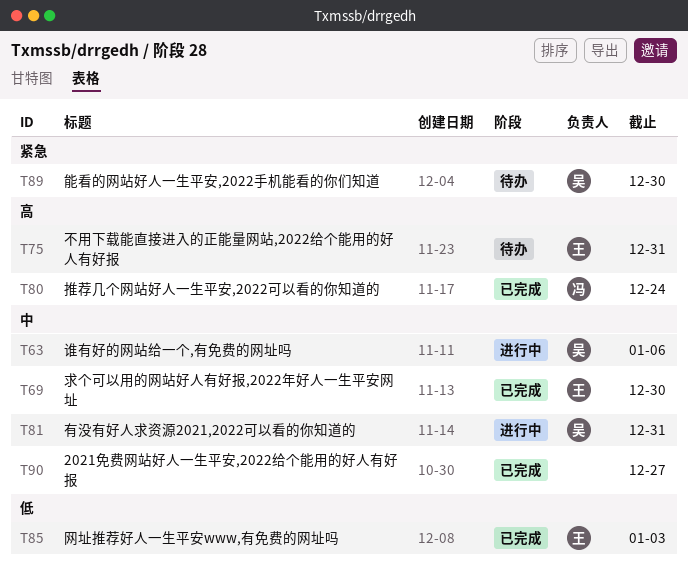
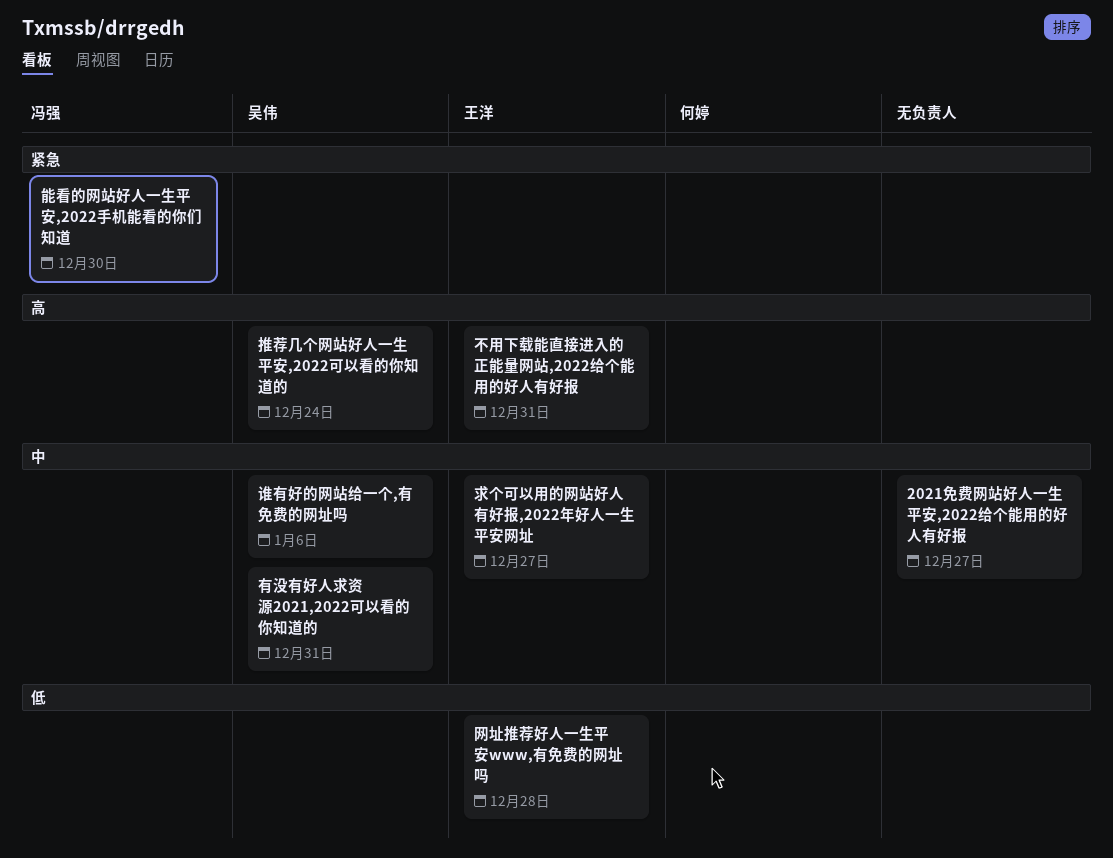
推荐几个网站好人一生平安,2022可以看的你知道的, owner: 冯强 -> 吴伟
求个可以用的网站好人有好报,2022年好人一生平安网址, due: Dec 30 -> Dec 27
网址推荐好人一生平安www,有免费的网址吗, due: Jan 3 -> Dec 28
能看的网站好人一生平安,2022手机能看的你们知道, owner: 吴伟 -> 冯强

